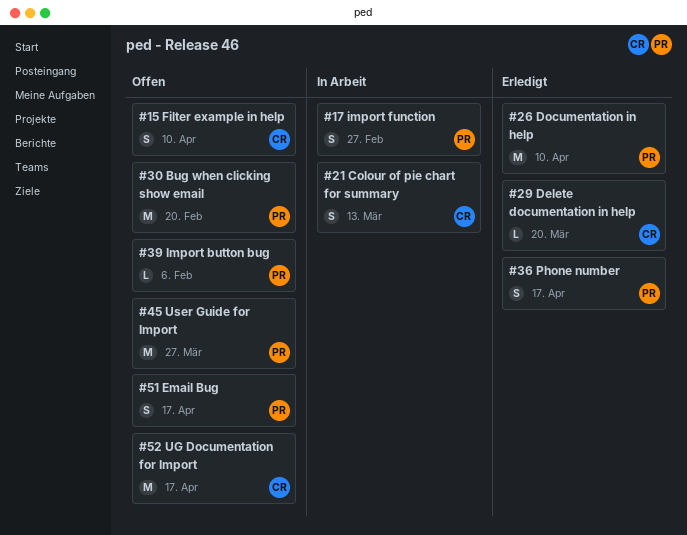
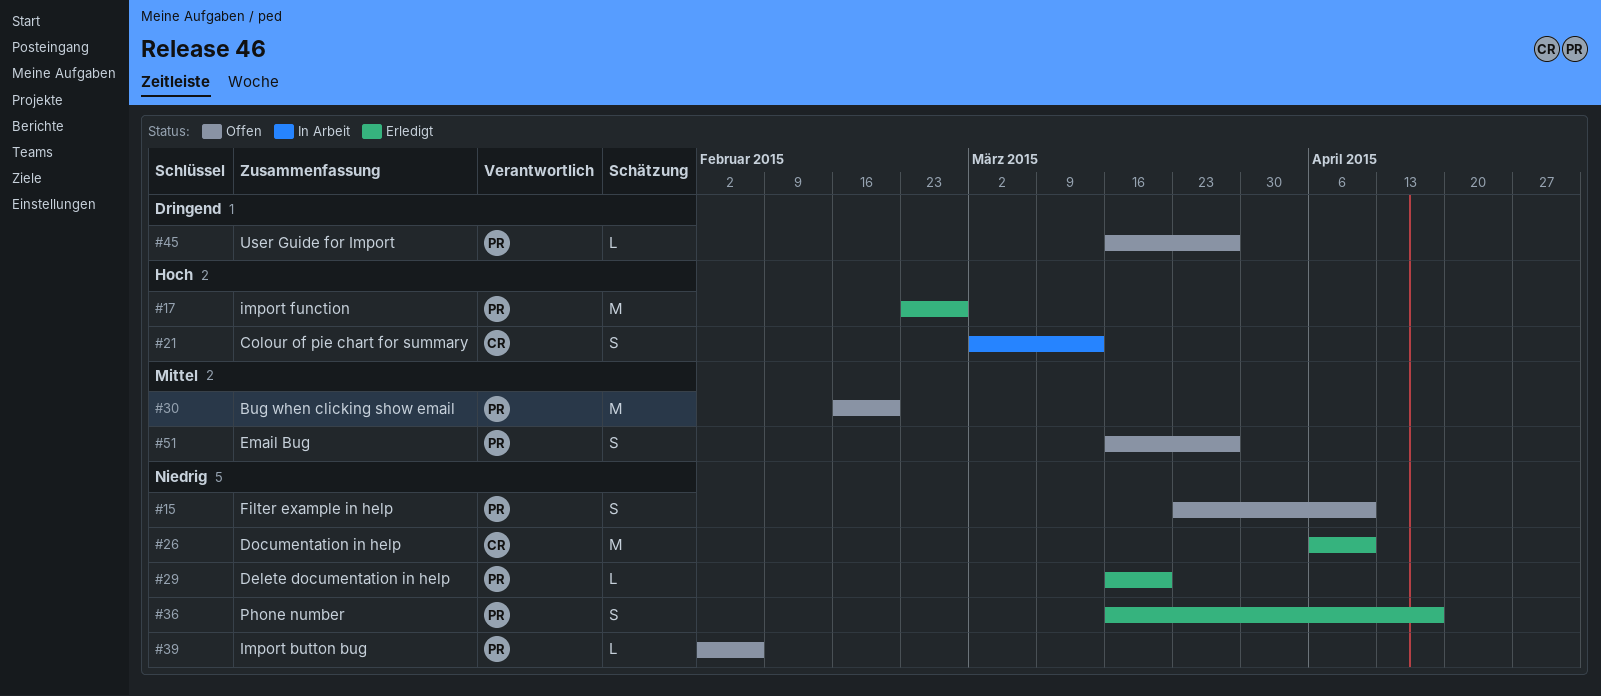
#15, owner: CR -> PR
#17, status: In Arbeit -> Erledigt
#17, estimate: S -> M
#26, owner: PR -> CR
#29, owner: CR -> PR
#45, estimate: M -> L
#51, due: Apr 17 -> Mar 27
#52: present -> none

